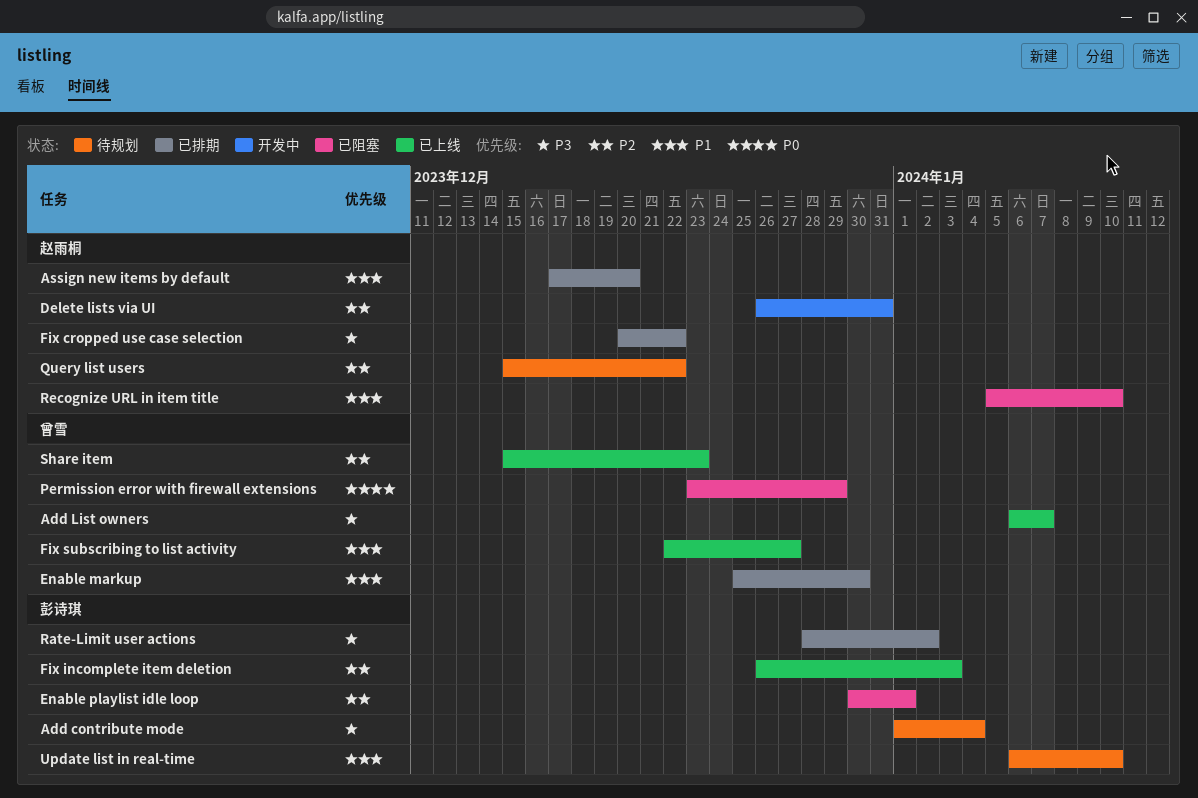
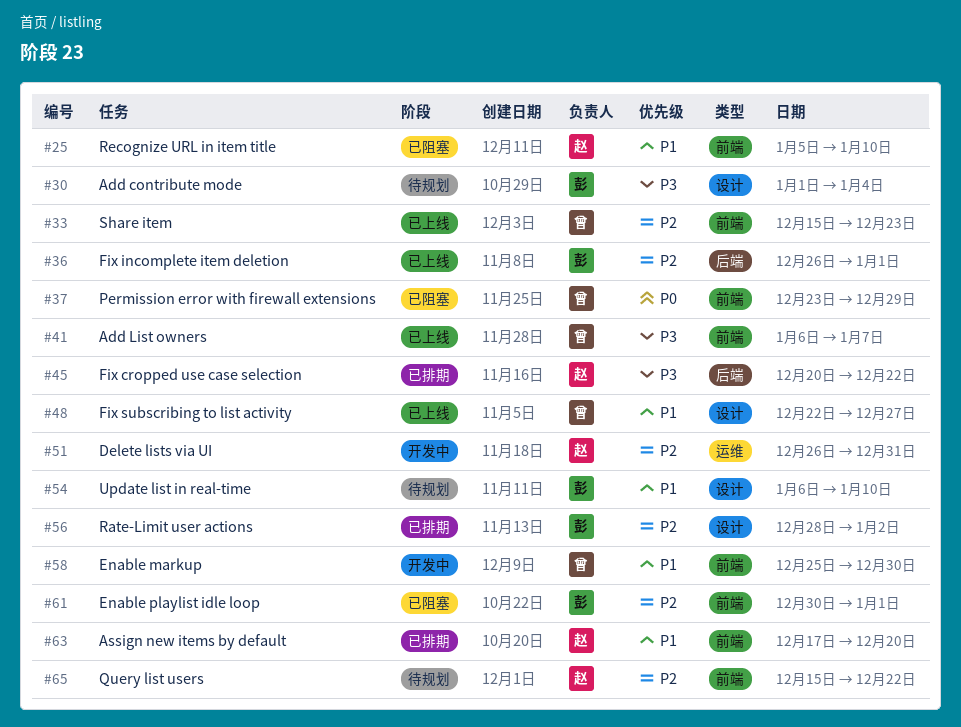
Enable markup, status: 已排期 -> 开发中
Fix incomplete item deletion, due: Jan 3 -> Jan 1
Rate-Limit user actions, priority: P3 -> P2

